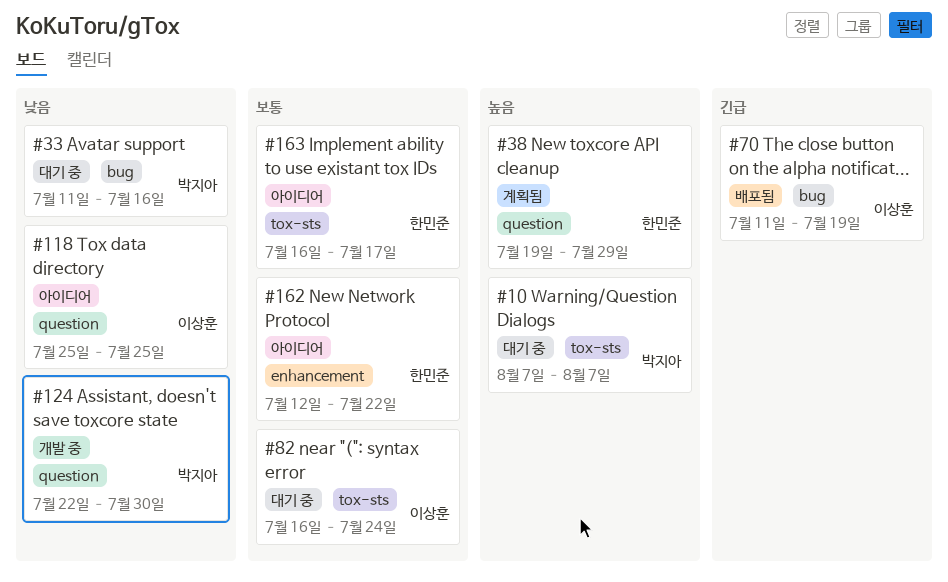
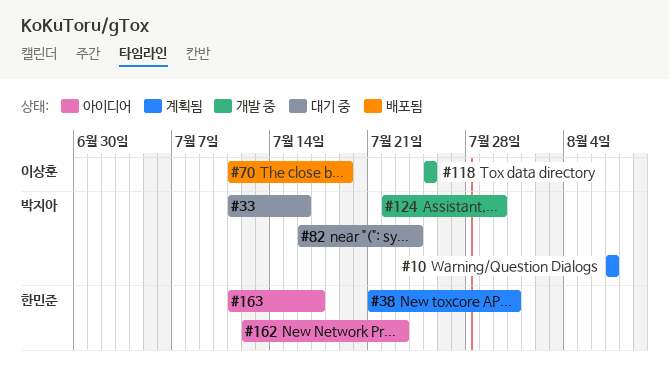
#10, status: 대기 중 -> 계획됨
#38, start: Jul 19 -> Jul 21
#38, due: Jul 29 -> Jul 31
#82, owner: 이상훈 -> 박지아
#118, status: 아이디어 -> 개발 중
#162, due: Jul 22 -> Jul 23
#163, start: Jul 16 -> Jul 11

